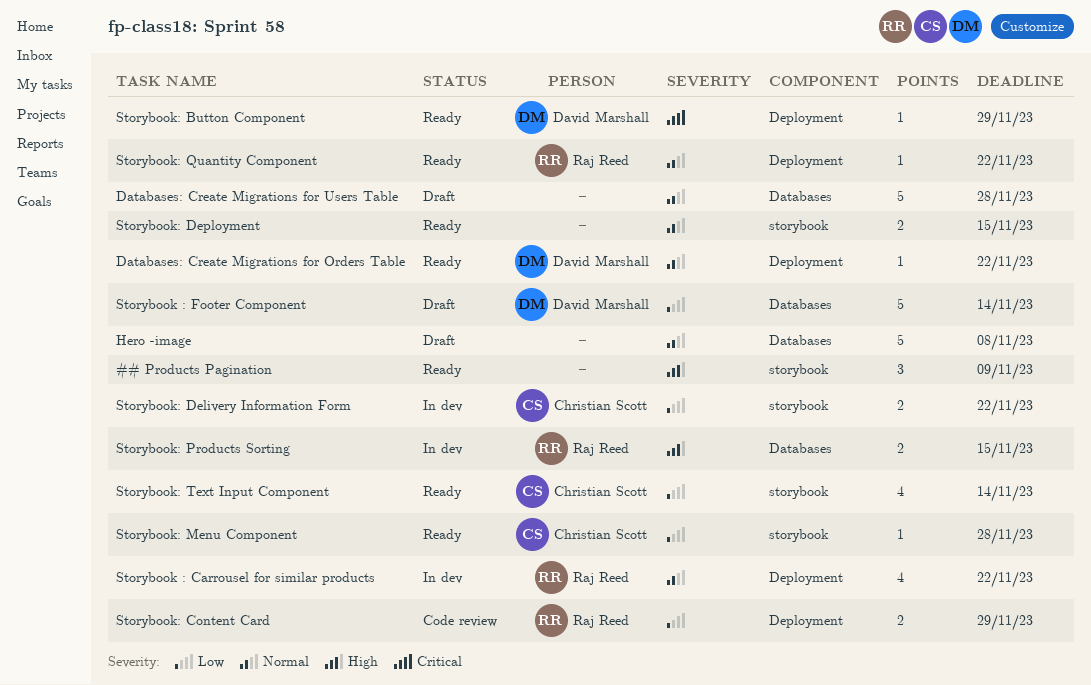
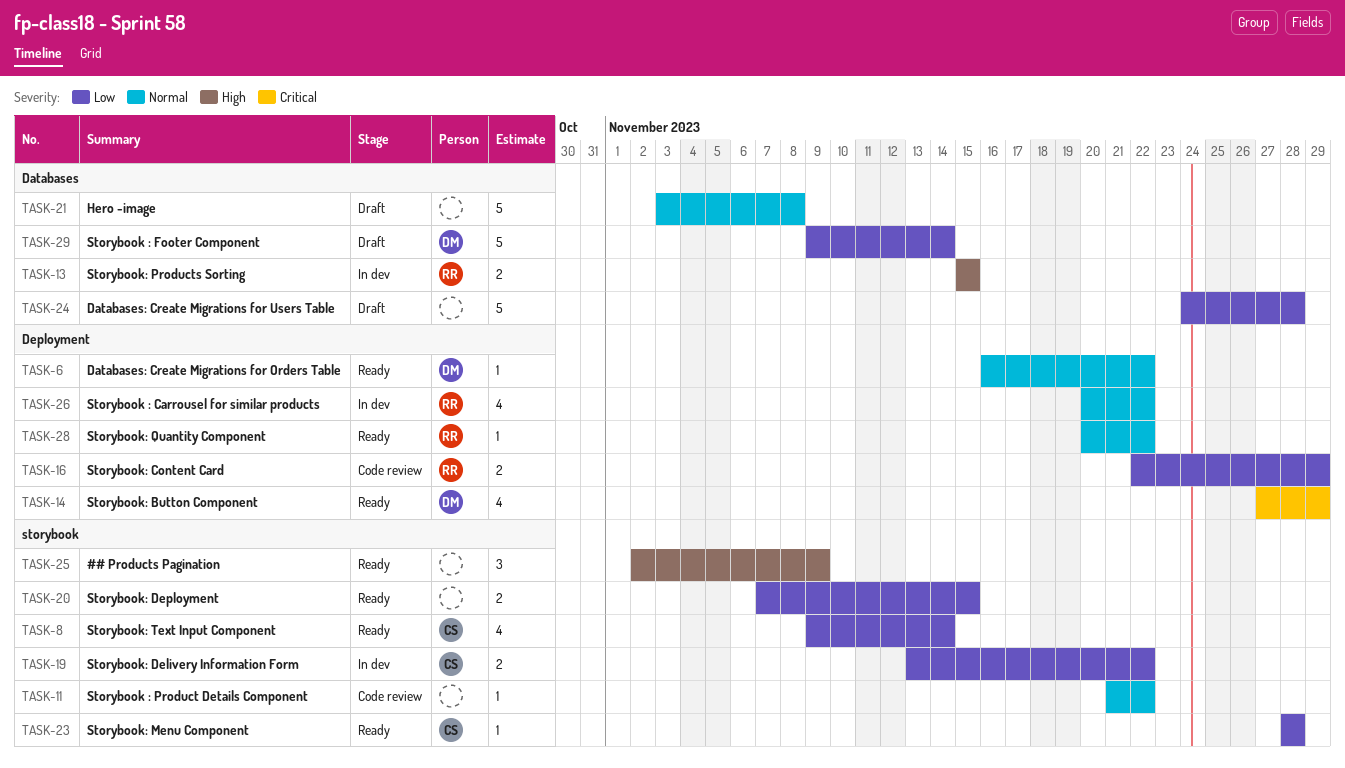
Databases: Create Migrations for Users Table, priority: Normal -> Low
Storybook : Product Details Component: none -> present
Storybook: Button Component, estimate: 1 -> 4
Storybook: Deployment, priority: Normal -> Low

